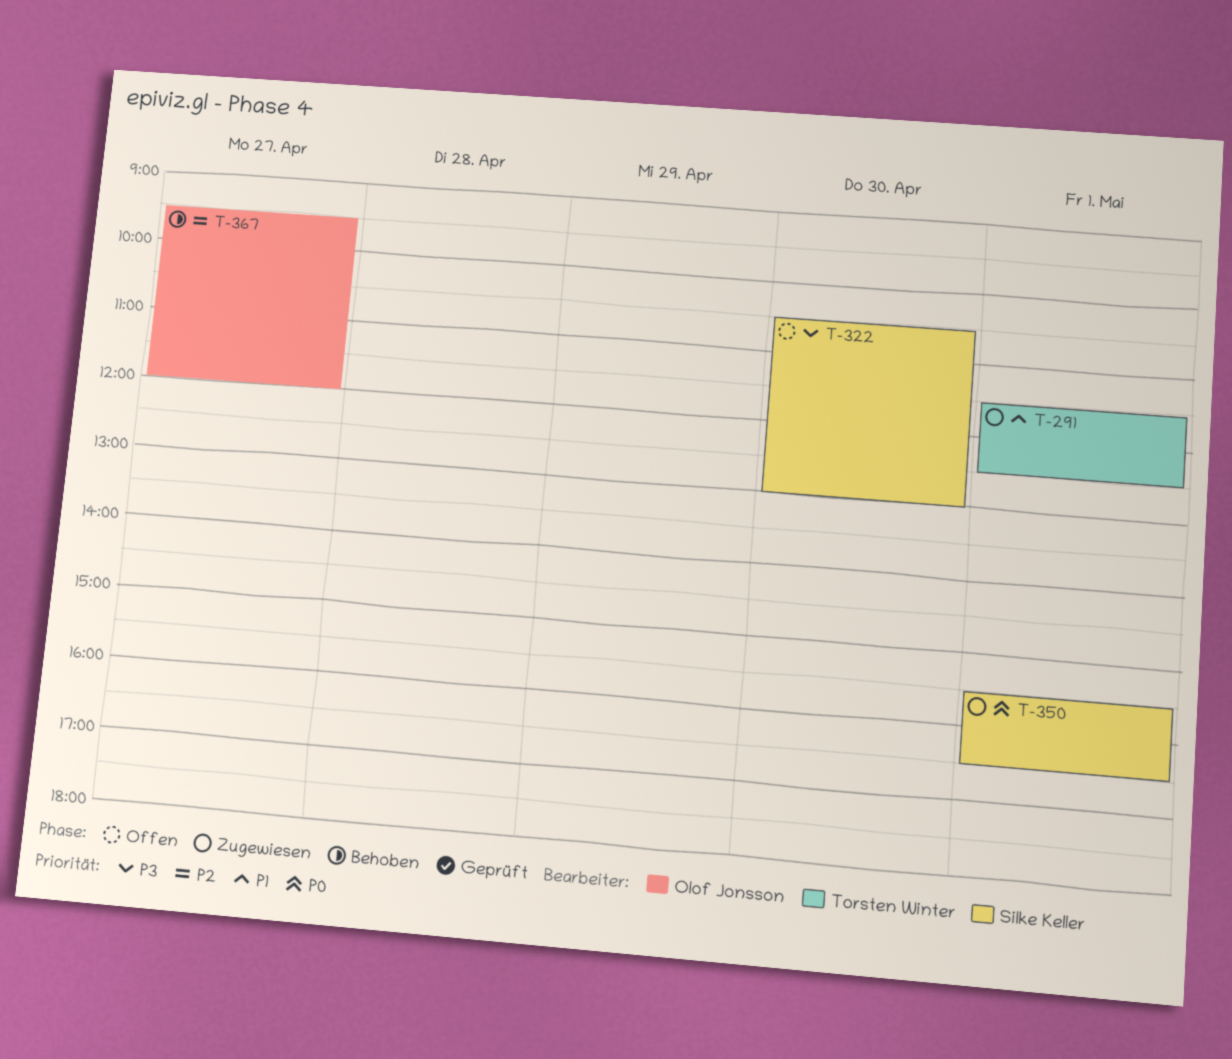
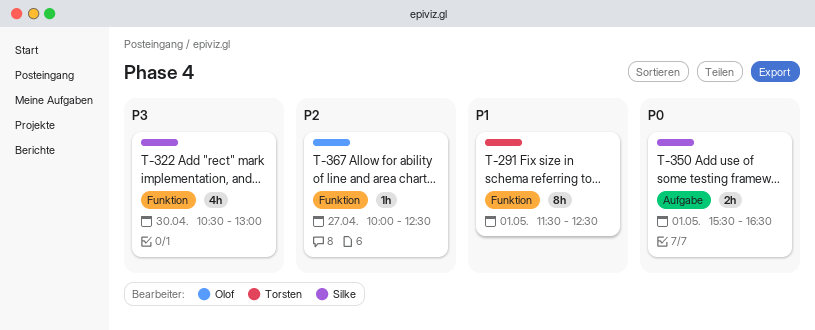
T-367, begins: 09:30 -> 10:00
T-367, ends: 12:00 -> 12:30

